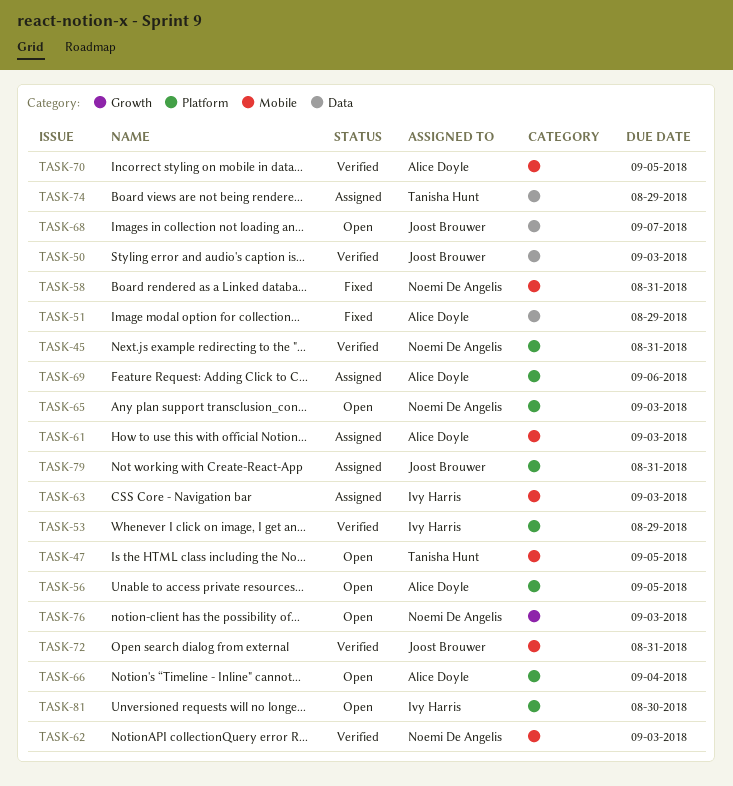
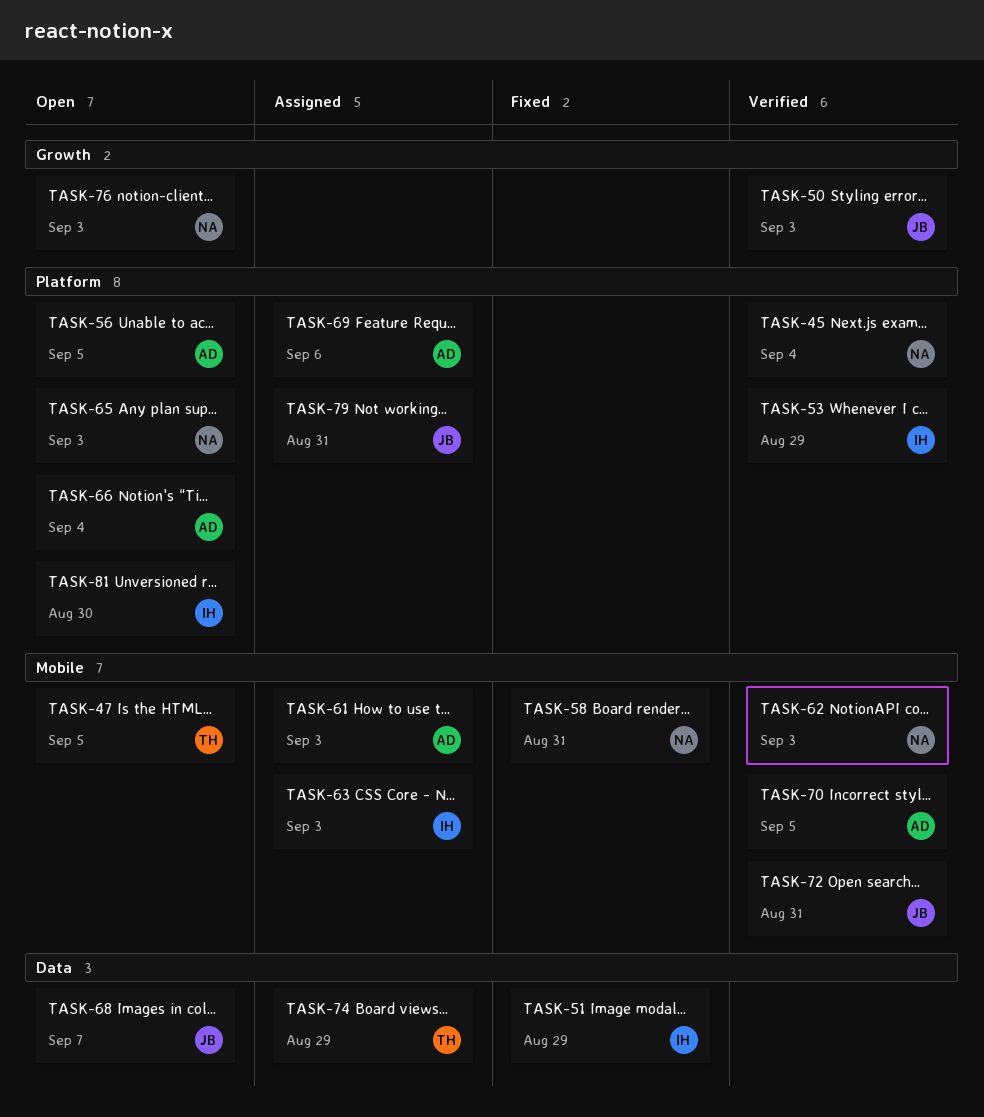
TASK-45, due: Aug 31 -> Sep 4
TASK-50, label: Data -> Growth
TASK-51, owner: Alice Doyle -> Ivy Harris

